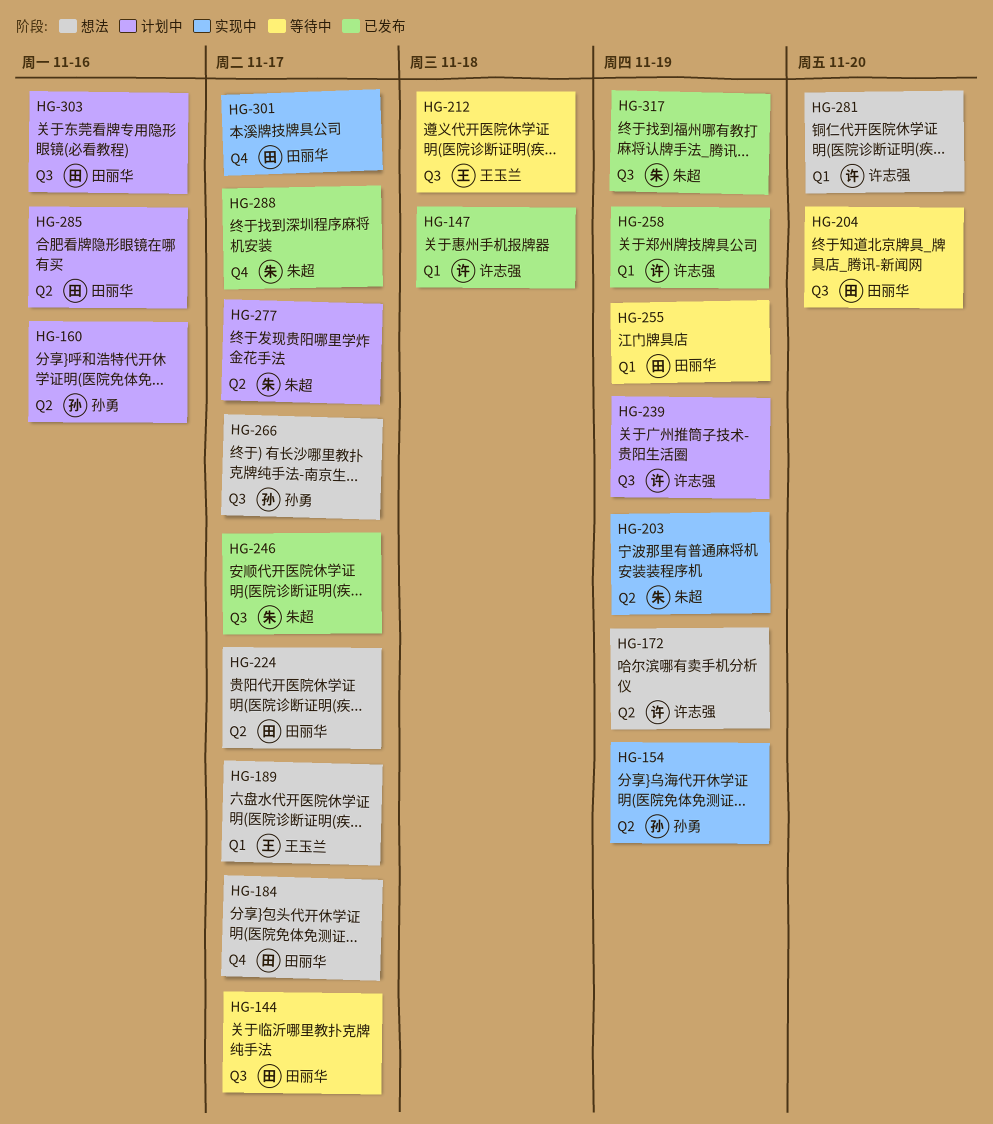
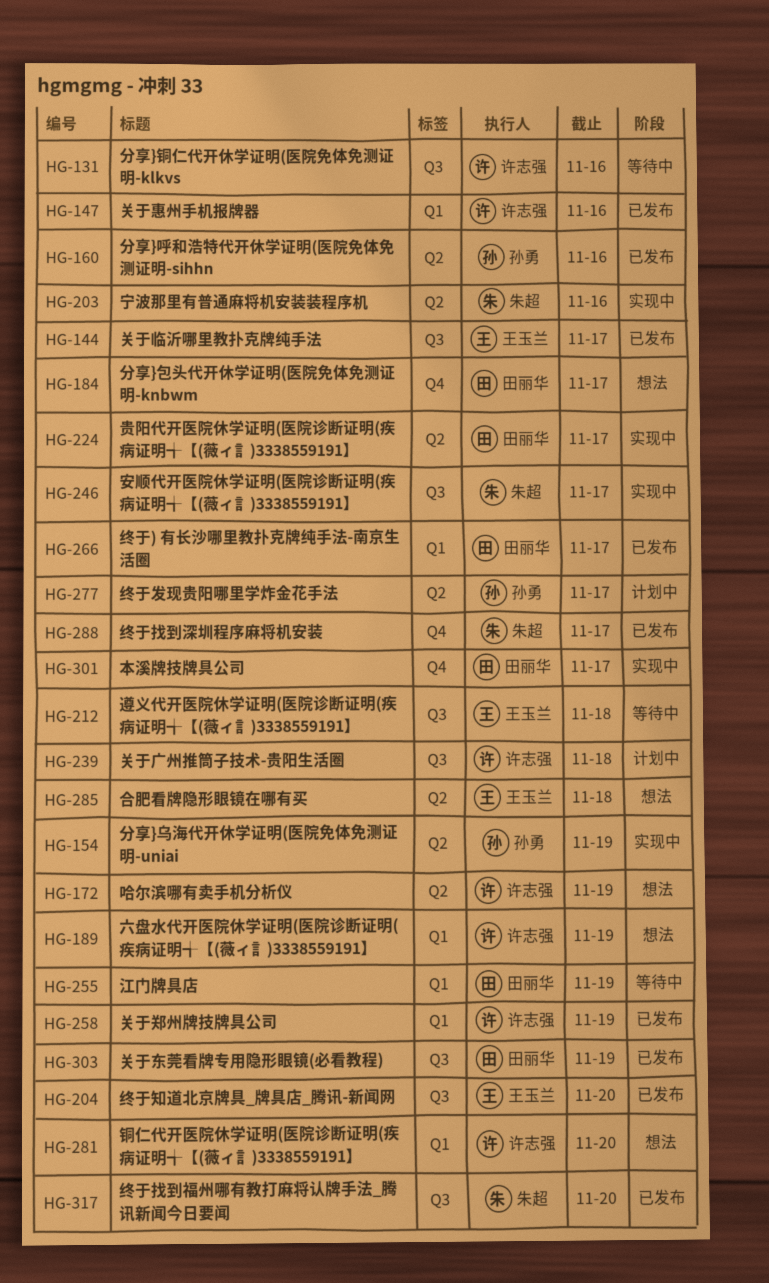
HG-131: none -> present
HG-144, status: 等待中 -> 已发布
HG-144, owner: 田丽华 -> 王玉兰
HG-147, due: Nov 18 -> Nov 16
HG-160, status: 计划中 -> 已发布
HG-189, owner: 王玉兰 -> 许志强
HG-189, due: Nov 17 -> Nov 19
HG-203, due: Nov 19 -> Nov 16
HG-204, status: 等待中 -> 已发布
HG-204, owner: 田丽华 -> 王玉兰
HG-224, status: 想法 -> 实现中
HG-239, due: Nov 19 -> Nov 18
HG-246, status: 已发布 -> 实现中
HG-266, status: 想法 -> 已发布
HG-266, owner: 孙勇 -> 田丽华
HG-266, label: Q3 -> Q1
HG-277, owner: 朱超 -> 孙勇
HG-285, status: 计划中 -> 想法
HG-285, owner: 田丽华 -> 王玉兰
HG-285, due: Nov 16 -> Nov 18
HG-303, status: 计划中 -> 已发布
HG-303, due: Nov 16 -> Nov 19
HG-317, due: Nov 19 -> Nov 20

